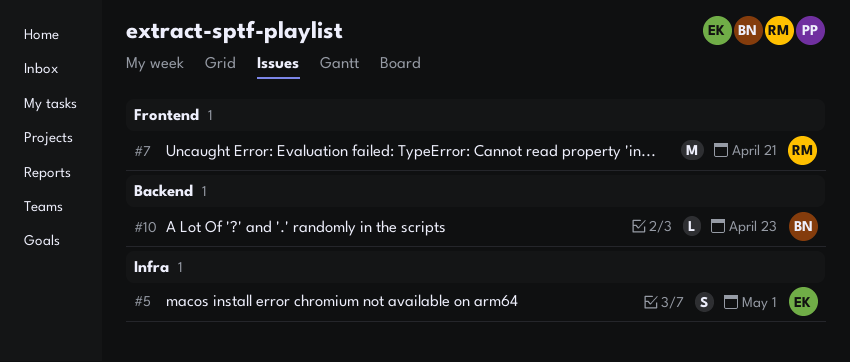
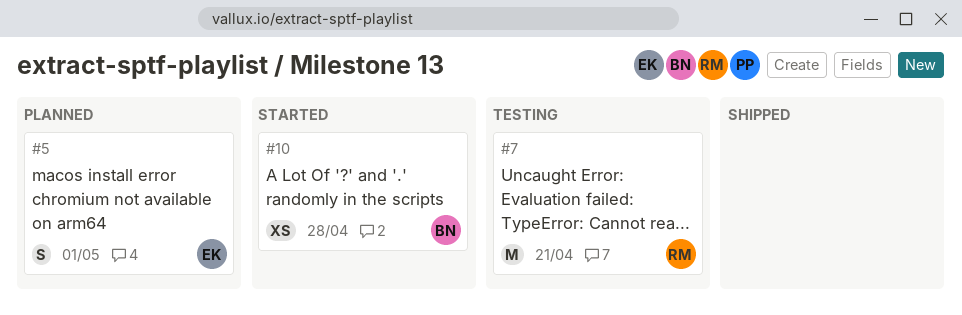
#10, estimate: L -> XS
#10, due: Apr 23 -> Apr 28

